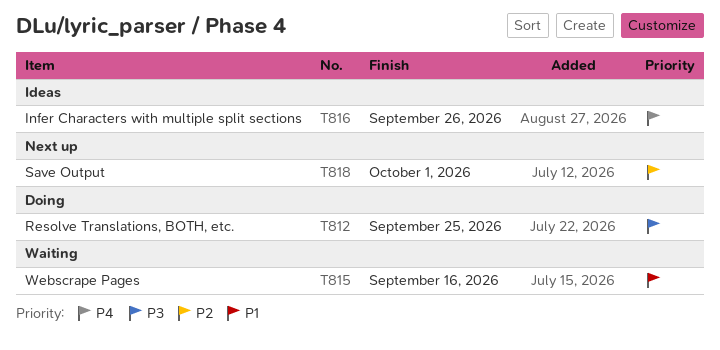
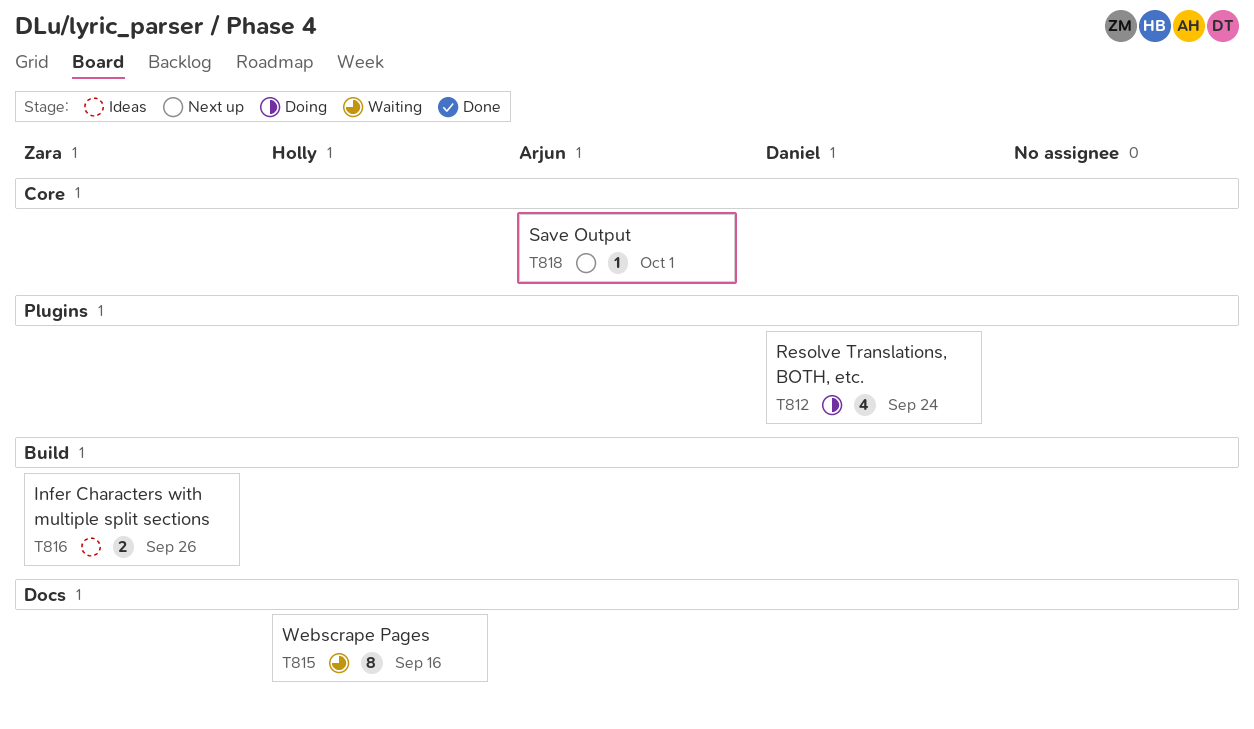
T812, due: Sep 25 -> Sep 24

